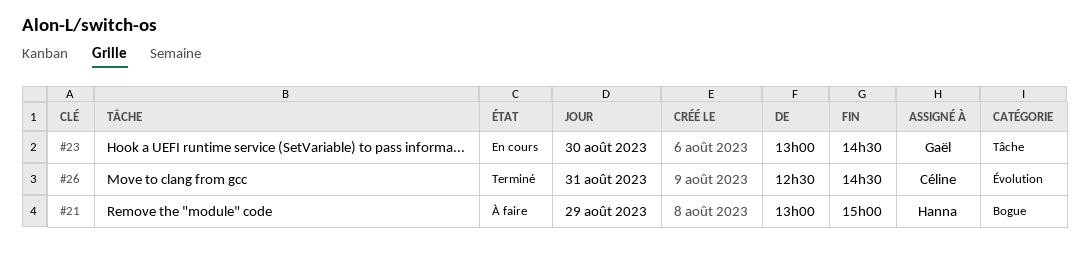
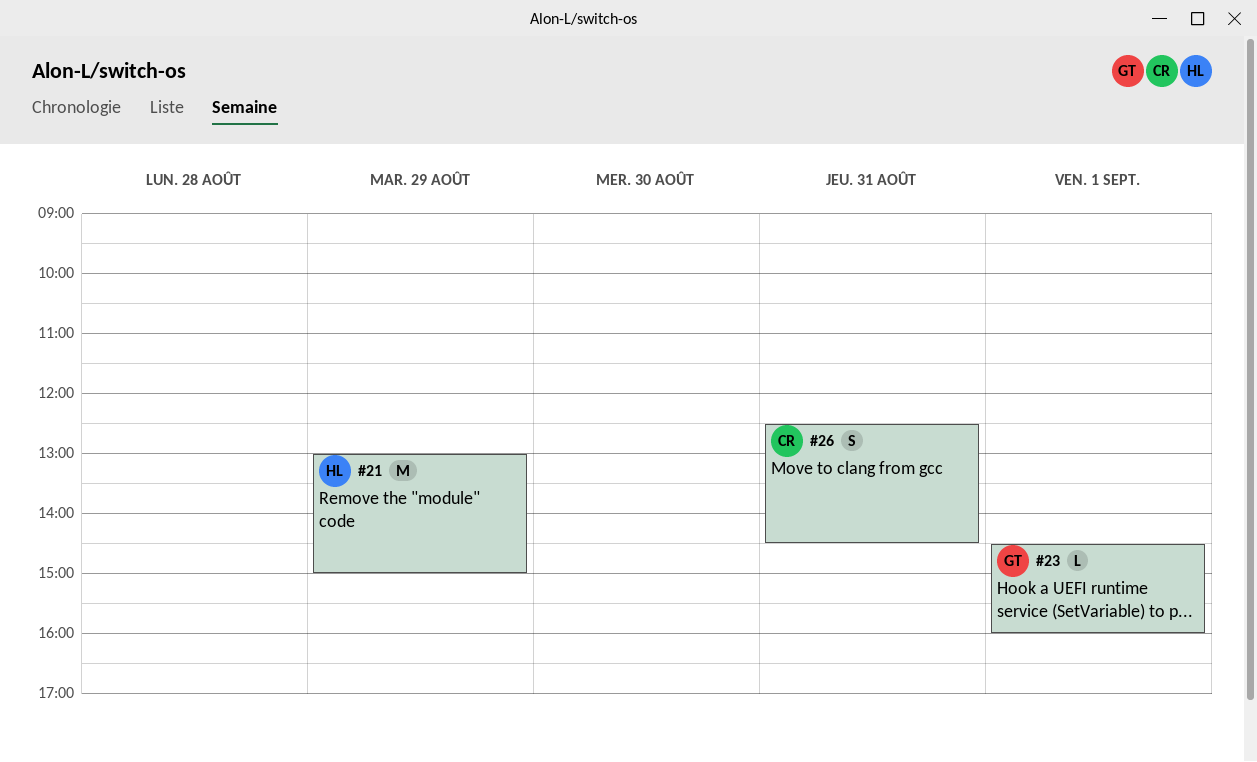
#23, day: Aug 30 -> Sep 1
#23, begins: 13:00 -> 14:30
#23, ends: 14:30 -> 16:00

